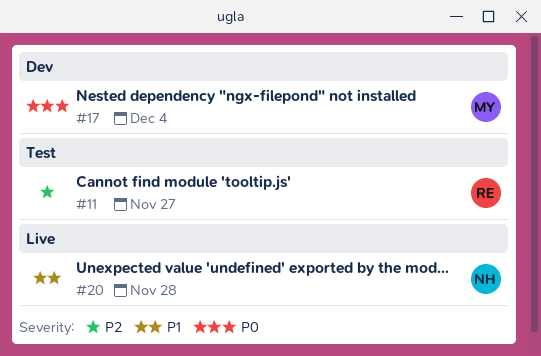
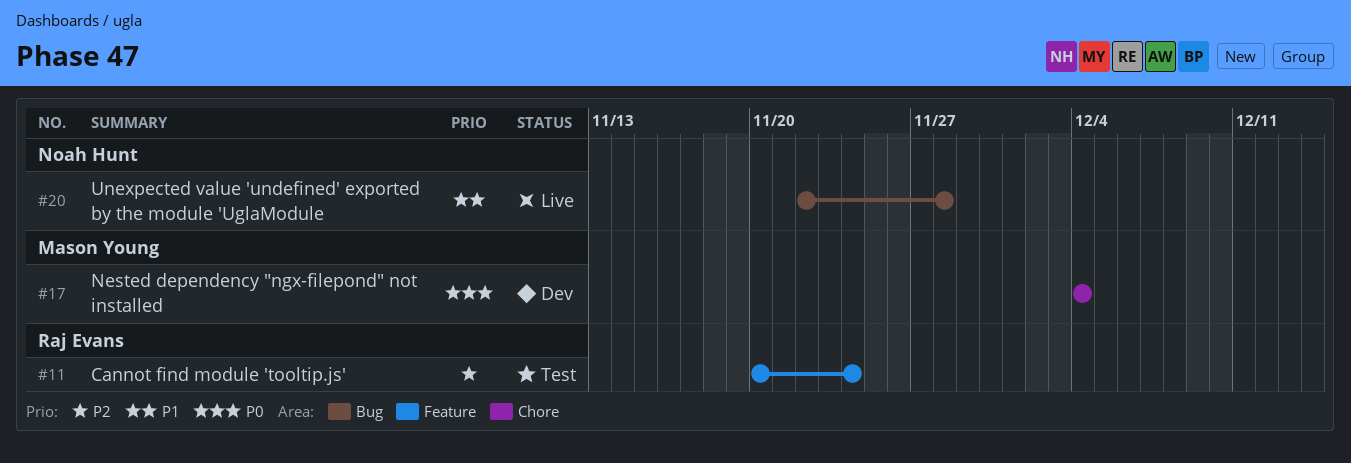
#11, due: Nov 27 -> Nov 24

